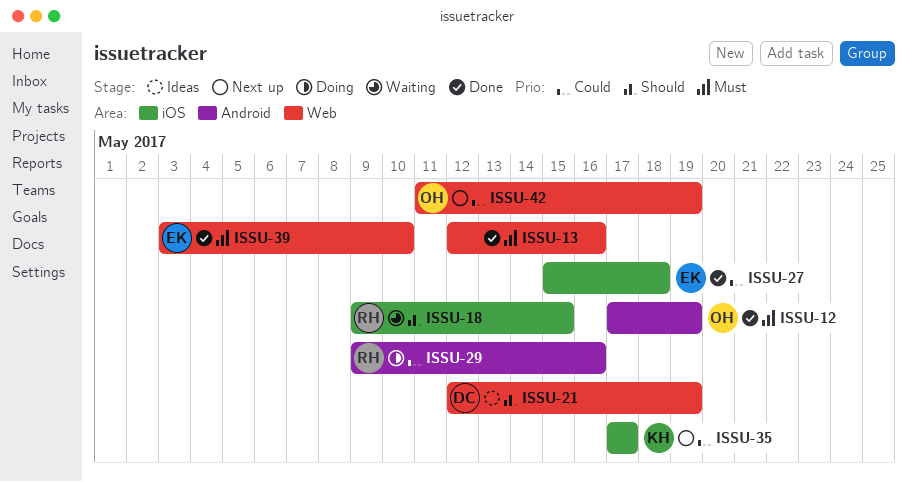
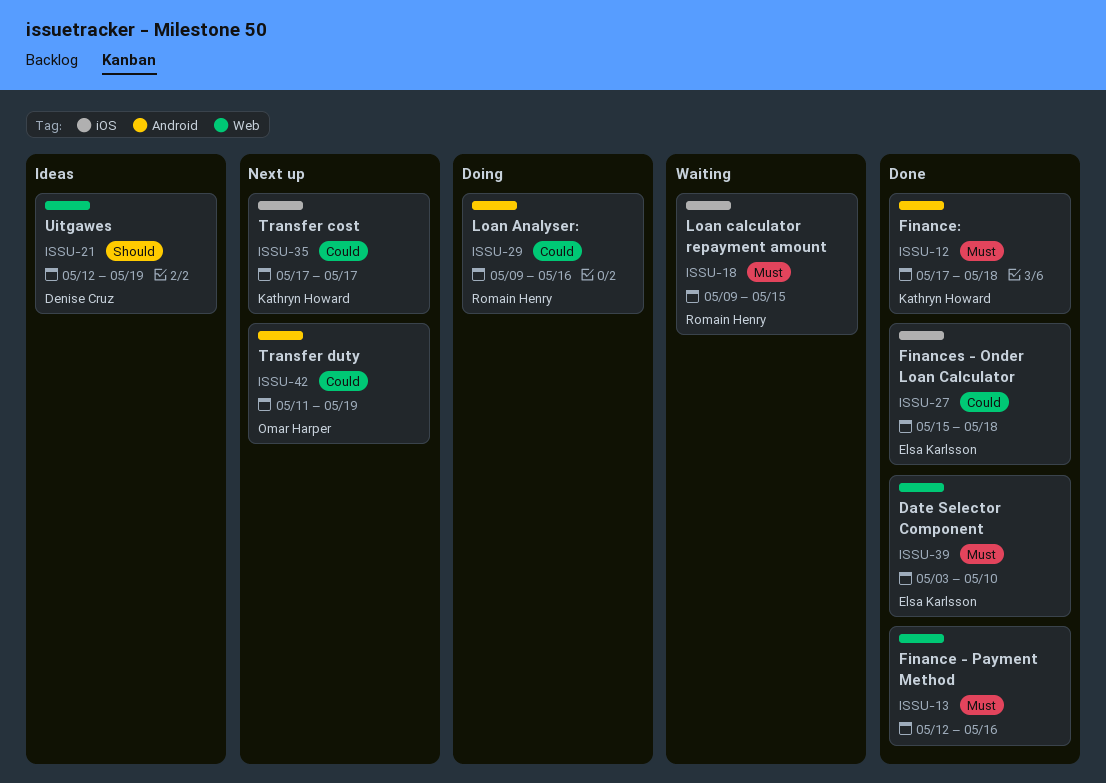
ISSU-12, owner: Omar Harper -> Kathryn Howard
ISSU-12, due: May 19 -> May 18
ISSU-18, priority: Should -> Must
ISSU-42, label: Web -> Android

